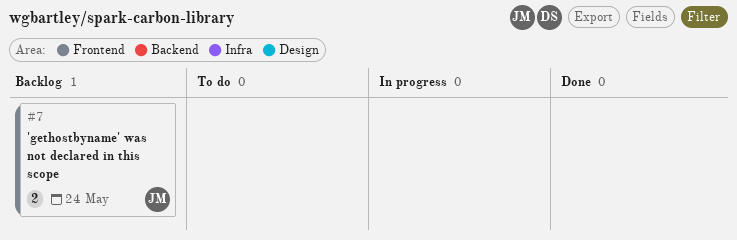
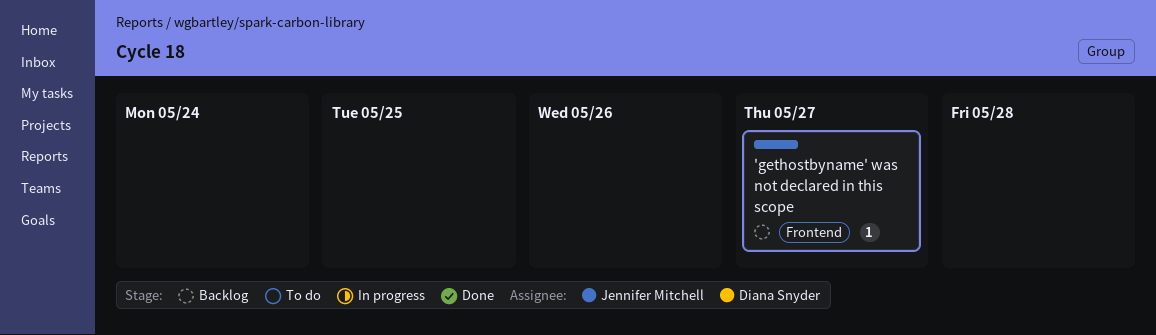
'gethostbyname' was not declared in this scope, estimate: 2 -> 1
'gethostbyname' was not declared in this scope, due: May 24 -> May 27

